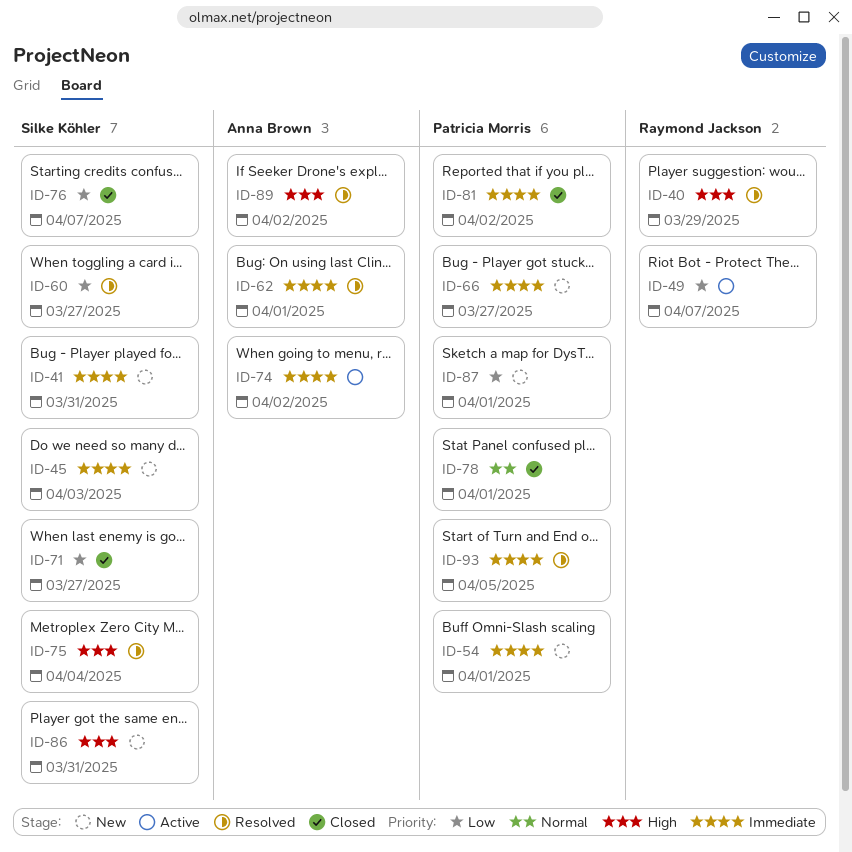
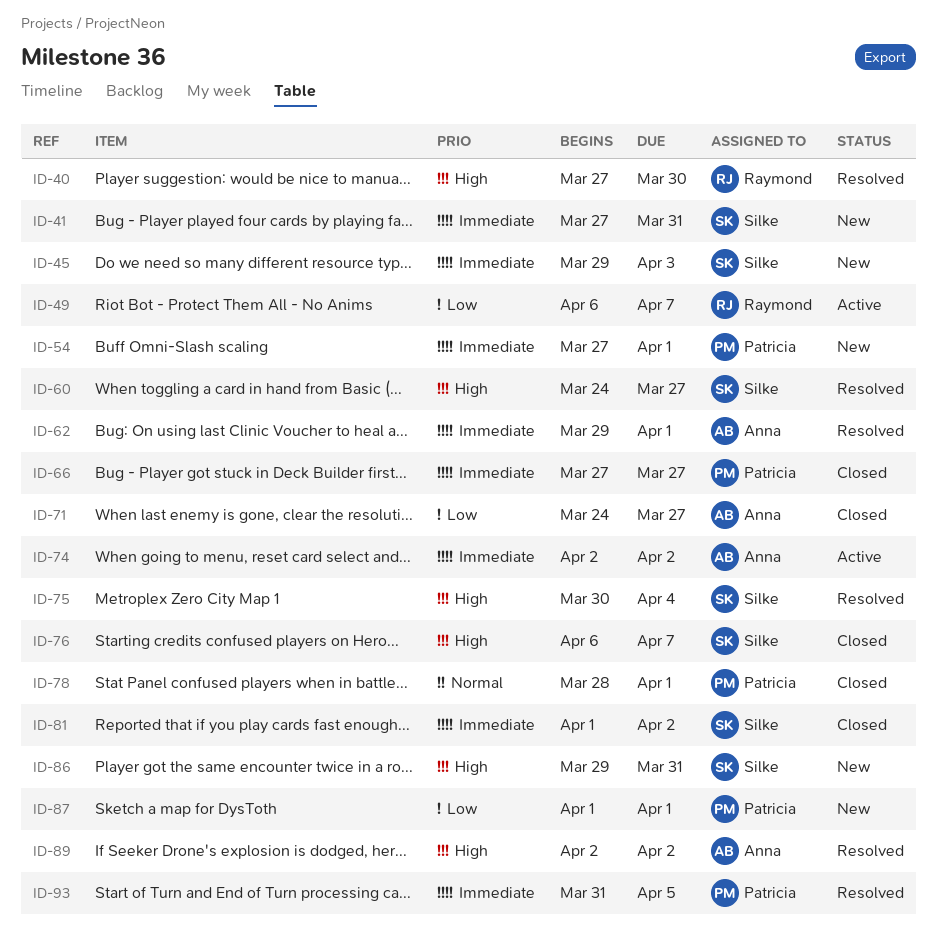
ID-40, due: Mar 29 -> Mar 30
ID-60, priority: Low -> High
ID-66, status: New -> Closed
ID-71, owner: Silke Köhler -> Anna Brown
ID-76, priority: Low -> High
ID-81, owner: Patricia Morris -> Silke Köhler

